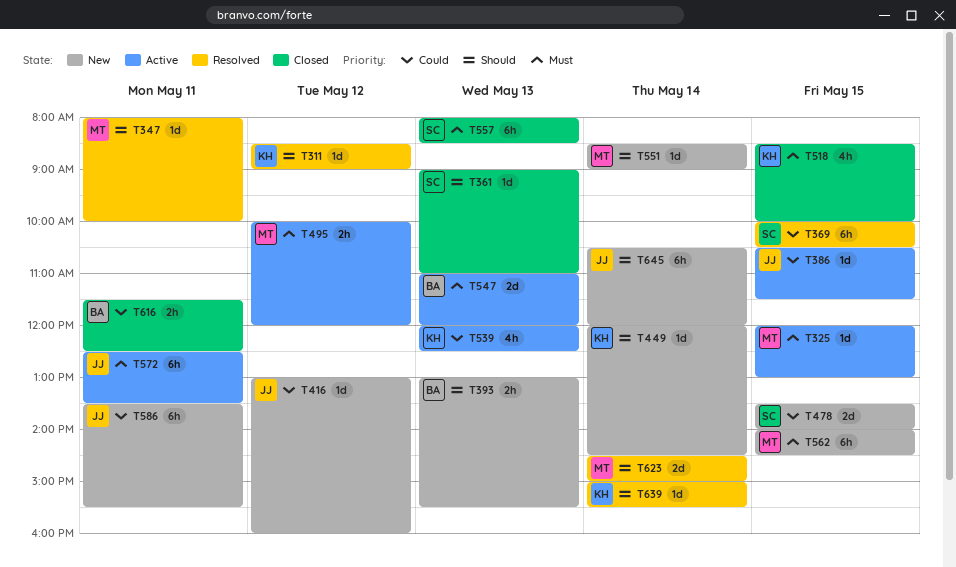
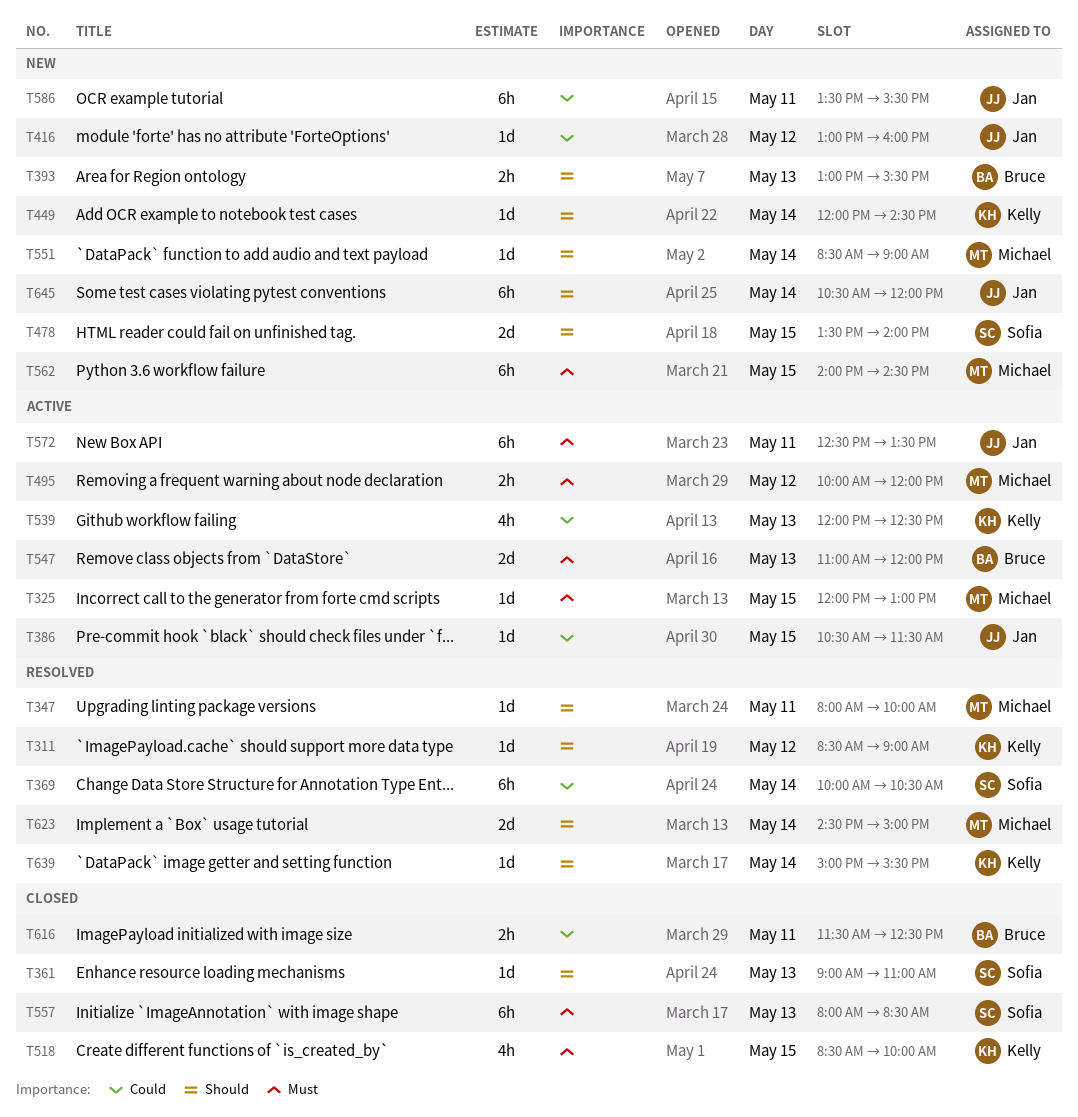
T369, day: May 15 -> May 14
T478, priority: Could -> Should

